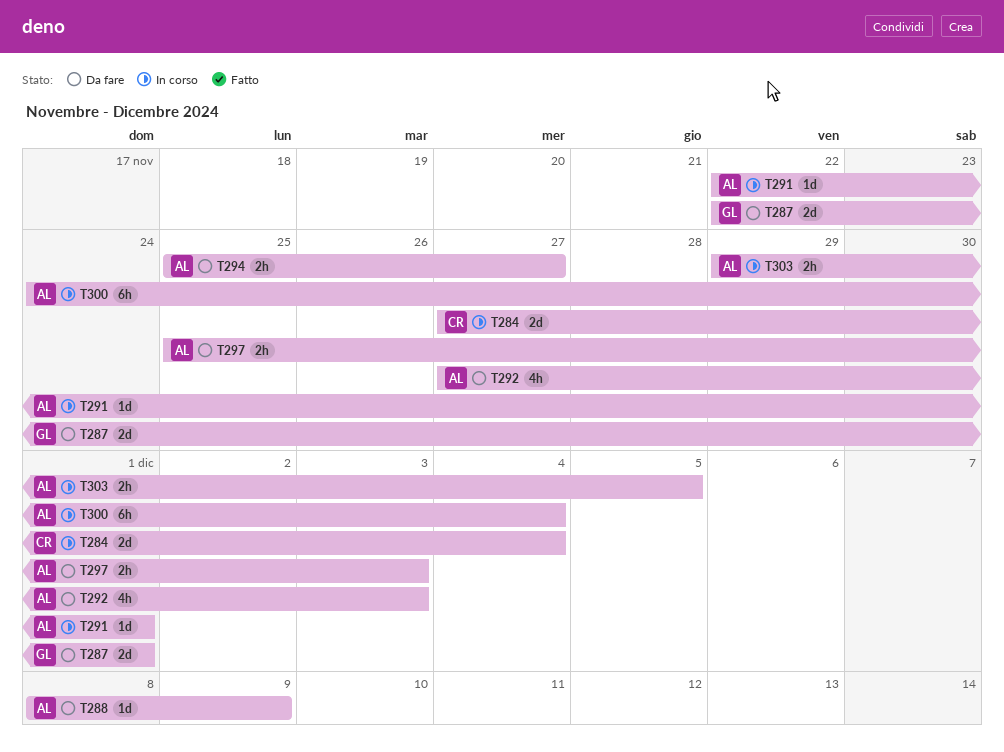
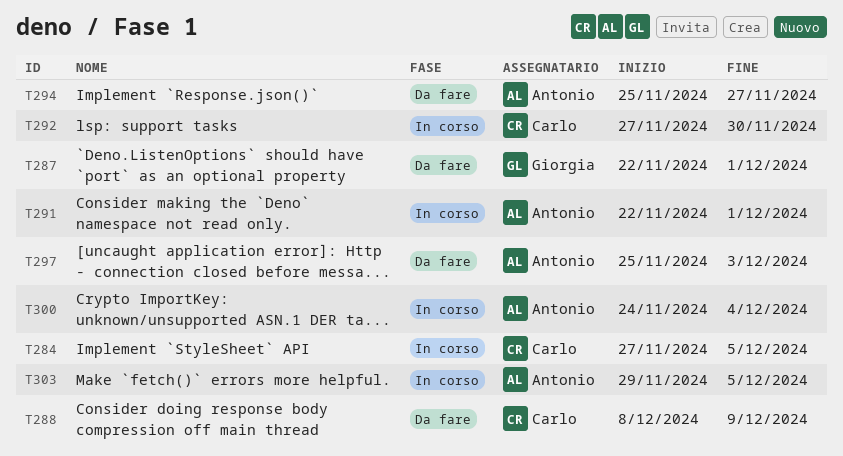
T284, due: Dec 4 -> Dec 5
T288, owner: Antonio -> Carlo
T292, status: Da fare -> In corso
T292, owner: Antonio -> Carlo
T292, due: Dec 3 -> Nov 30

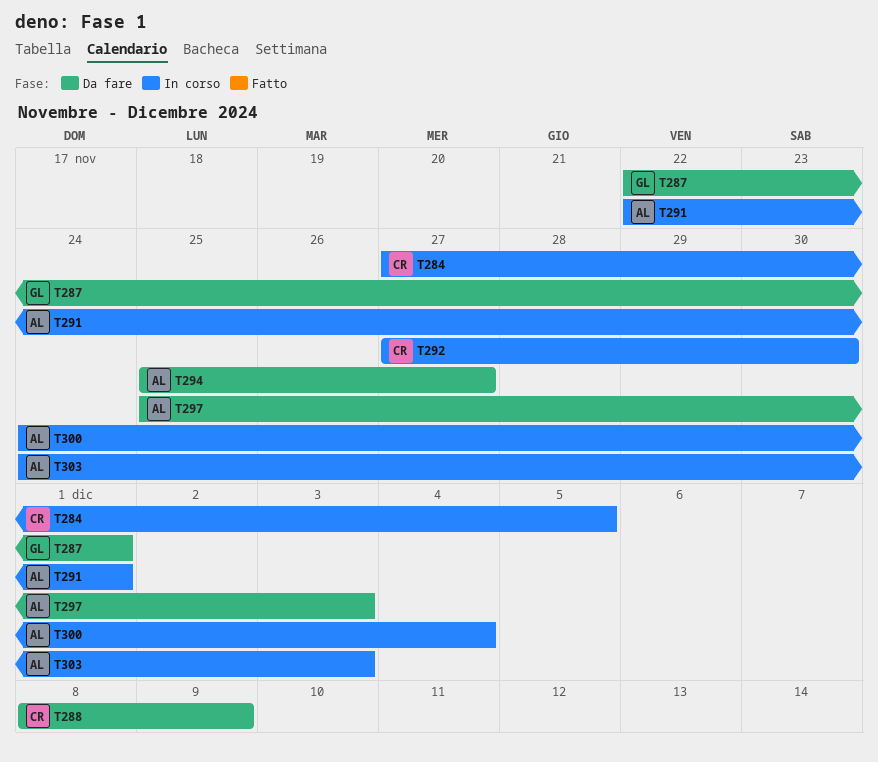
T303, start: Nov 29 -> Nov 24
T303, due: Dec 5 -> Dec 3

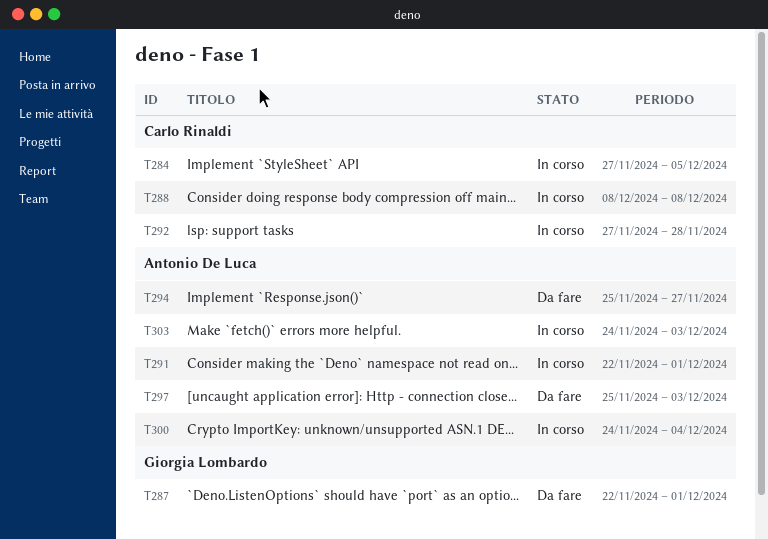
T288, status: Da fare -> In corso
T288, due: Dec 9 -> Dec 8
T292, due: Nov 30 -> Nov 28

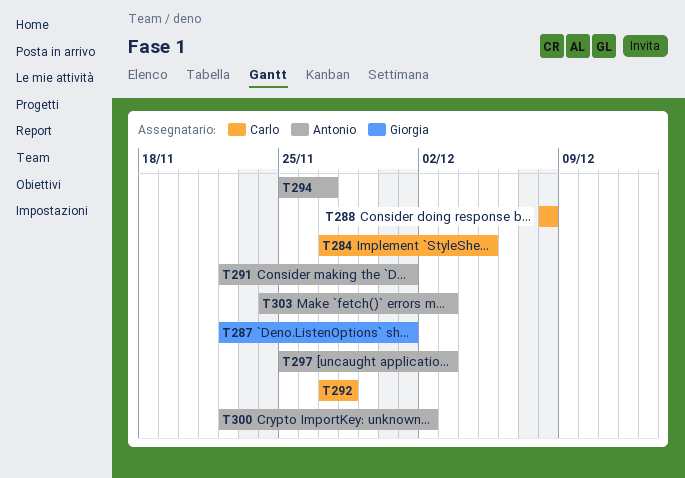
T300, start: Nov 24 -> Nov 22
T300, due: Dec 4 -> Dec 2

